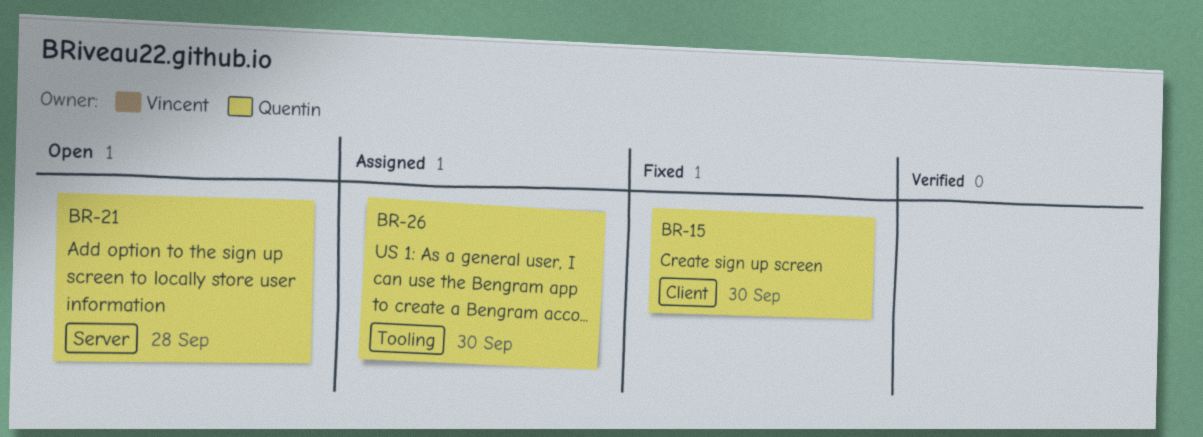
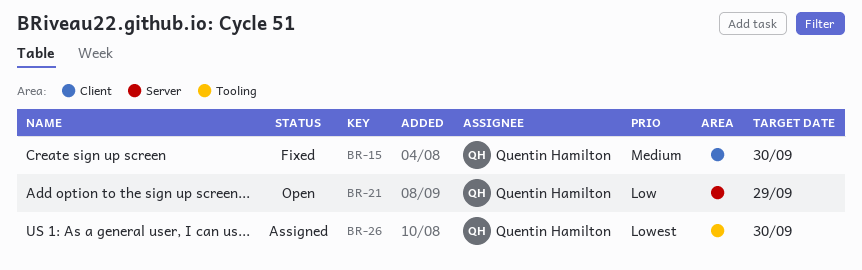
BR-21, due: Sep 28 -> Sep 29

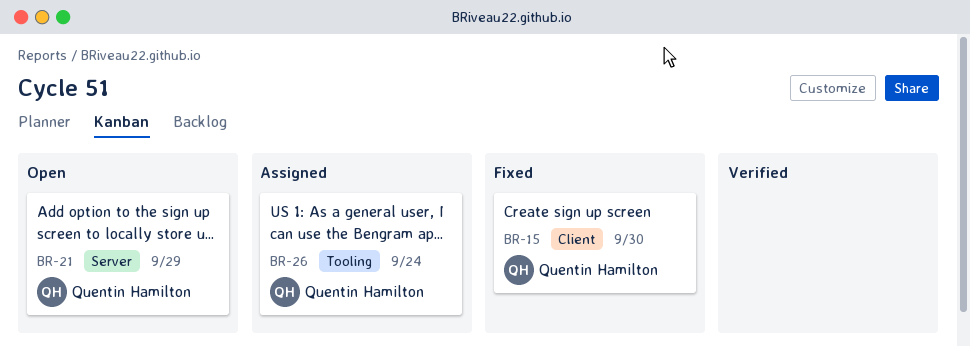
BR-26, due: Sep 30 -> Sep 24

